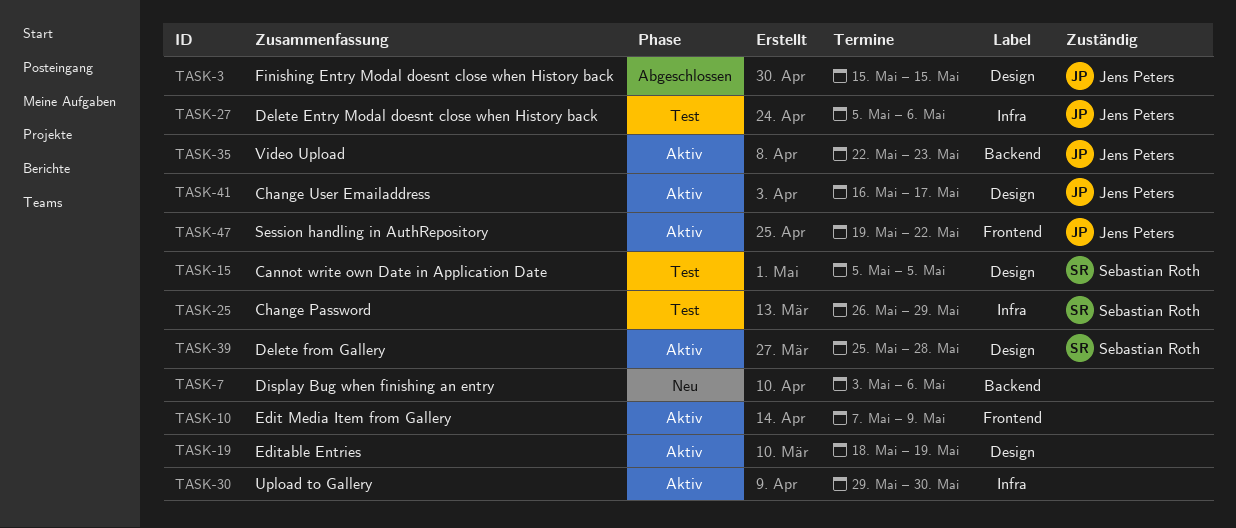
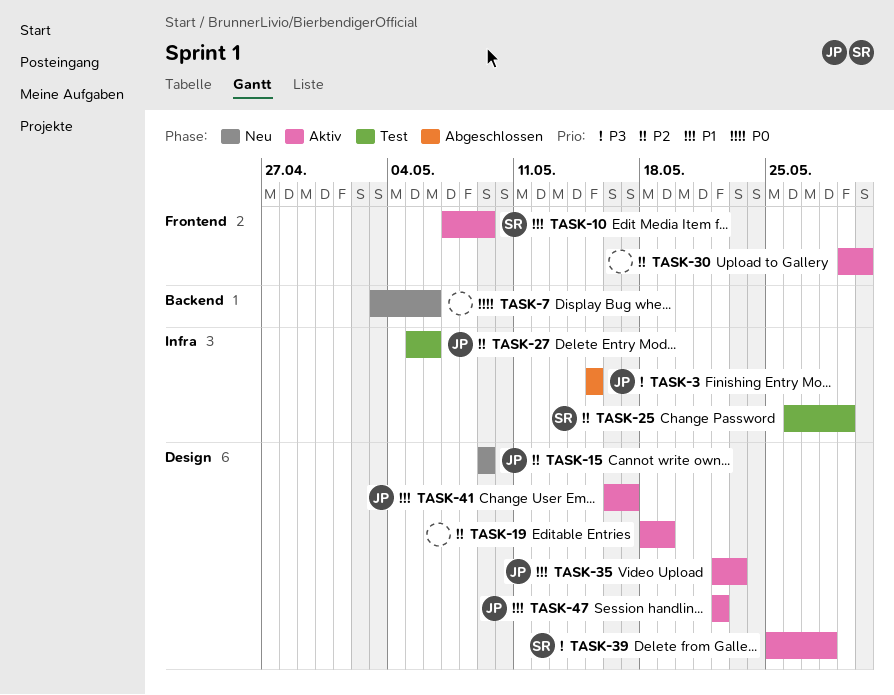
TASK-3, label: Design -> Infra
TASK-10, owner: none -> Sebastian Roth
TASK-15, status: Test -> Neu
TASK-15, owner: Sebastian Roth -> Jens Peters
TASK-15, start: May 5 -> May 9
TASK-15, due: May 5 -> May 9
TASK-30, label: Infra -> Frontend
TASK-35, label: Backend -> Design
TASK-47, label: Frontend -> Design
TASK-47, start: May 19 -> May 22

